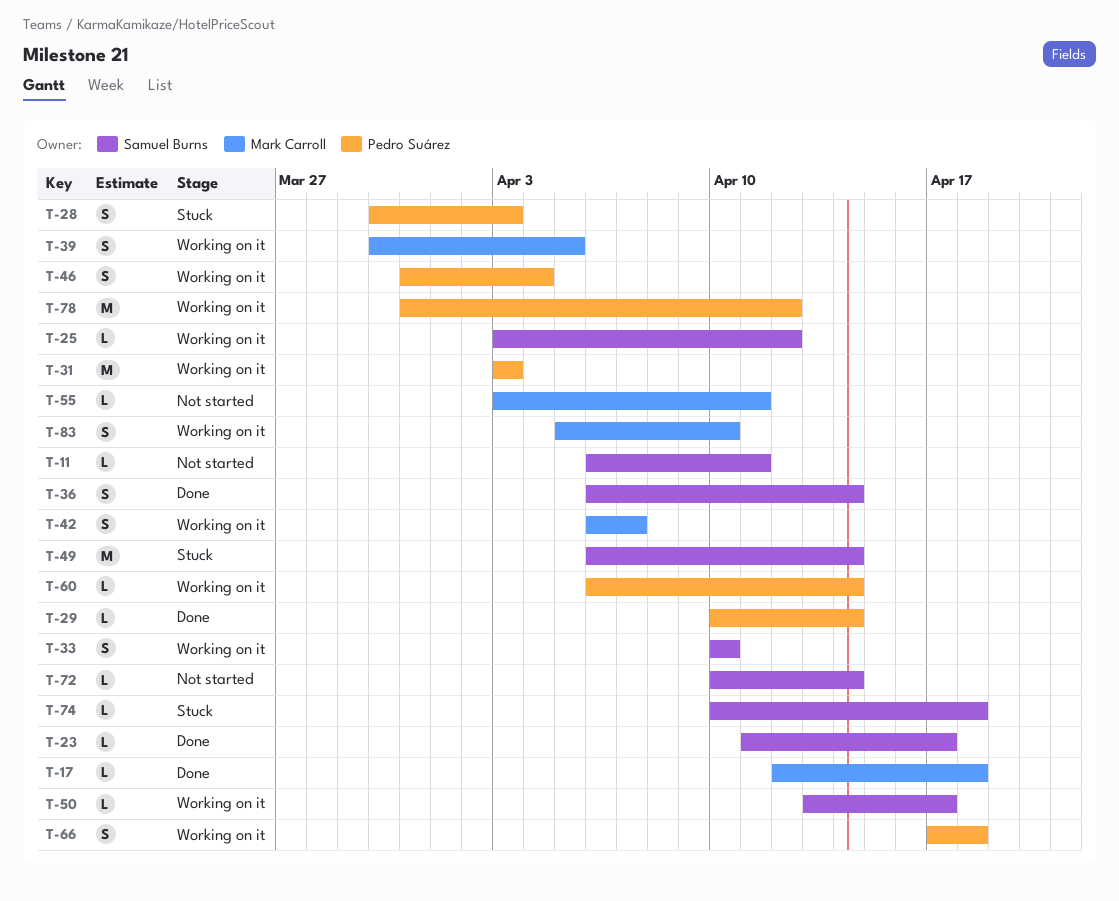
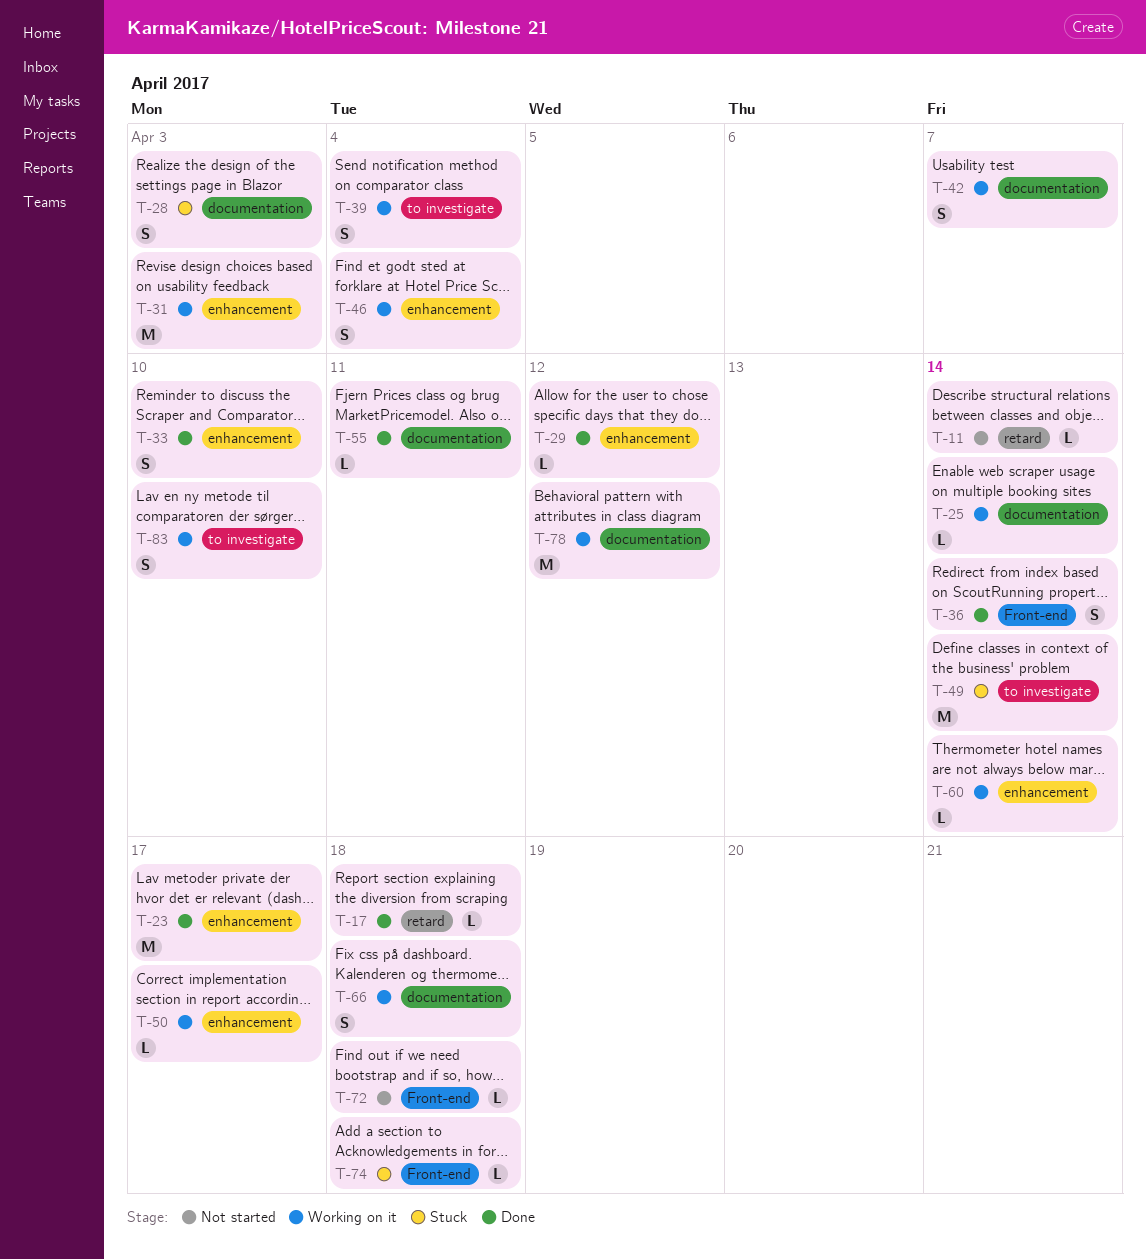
T-11, due: Apr 11 -> Apr 14
T-23, estimate: L -> M
T-25, due: Apr 12 -> Apr 14
T-29, due: Apr 14 -> Apr 12
T-33, status: Working on it -> Done
T-39, due: Apr 5 -> Apr 4
T-55, status: Not started -> Done
T-72, due: Apr 14 -> Apr 18

